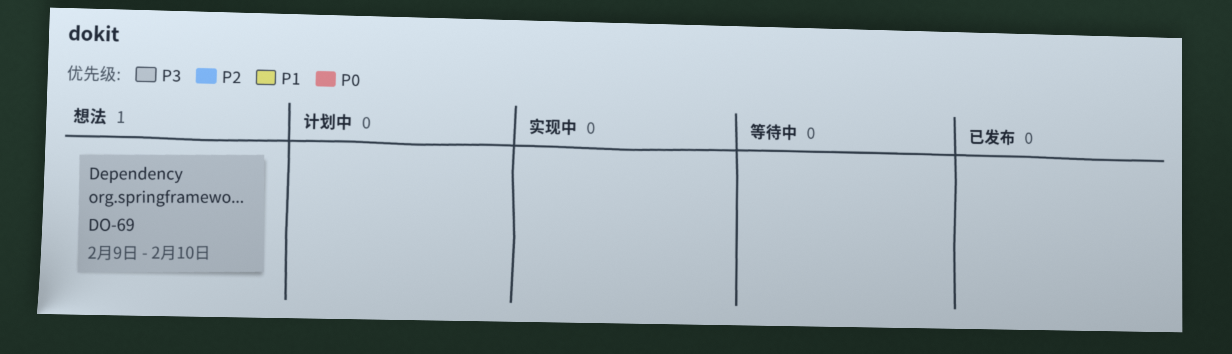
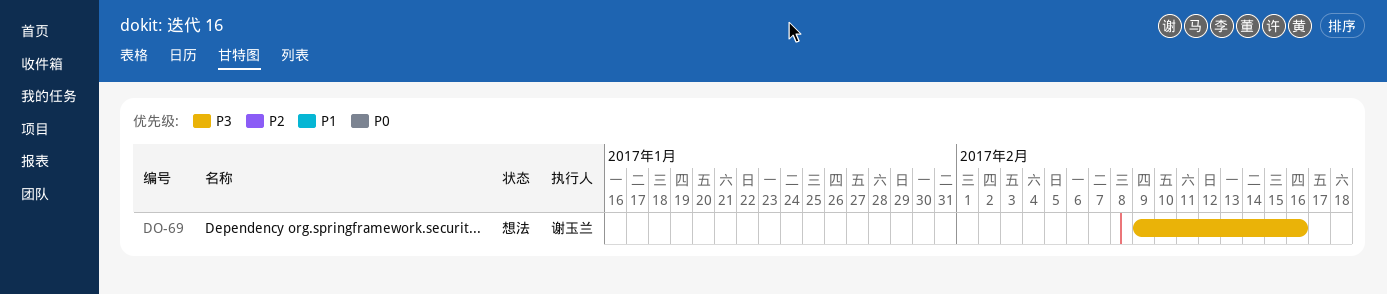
DO-69, due: Feb 10 -> Feb 16

